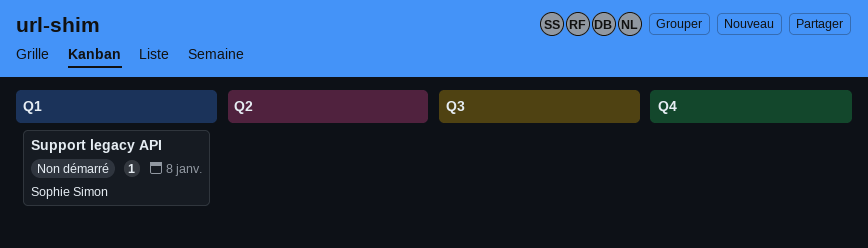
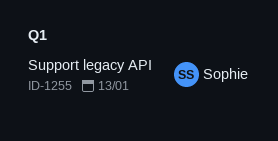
Support legacy API, due: Jan 8 -> Jan 13

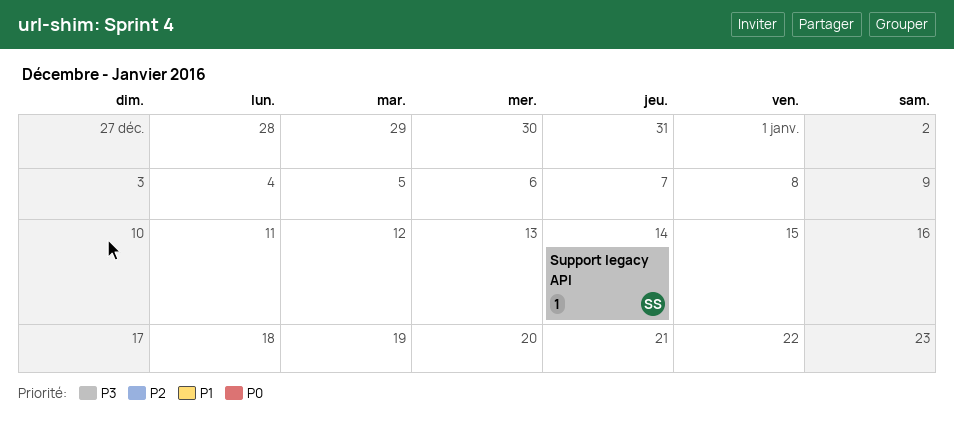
Support legacy API, due: Jan 13 -> Jan 14

